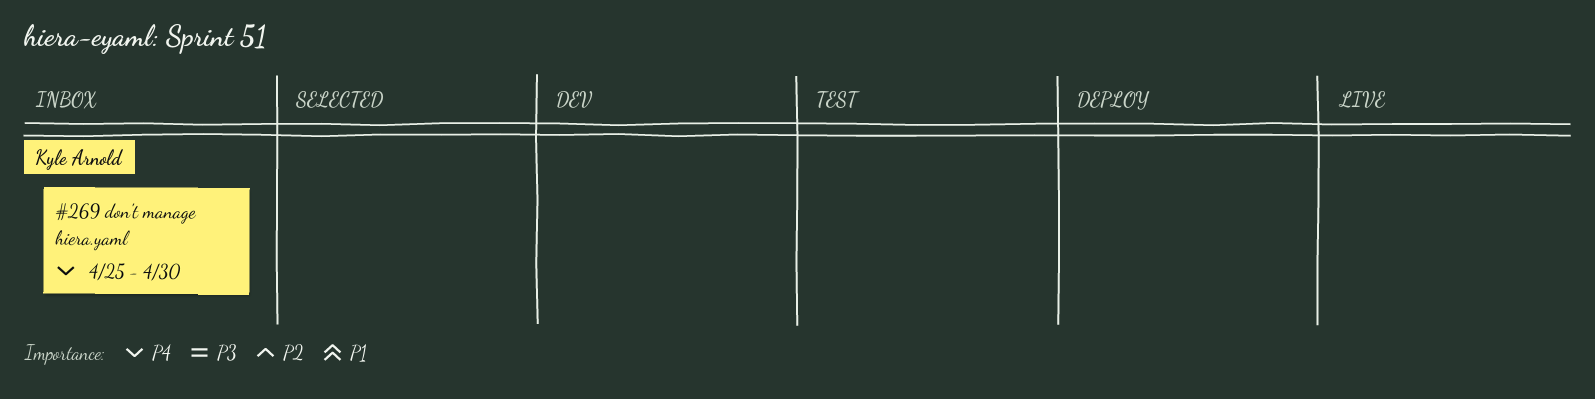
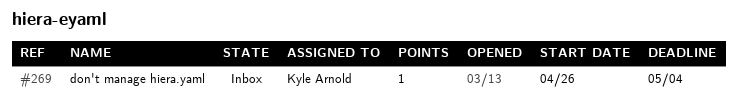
#269, start: Apr 25 -> Apr 26
#269, due: Apr 30 -> May 4

